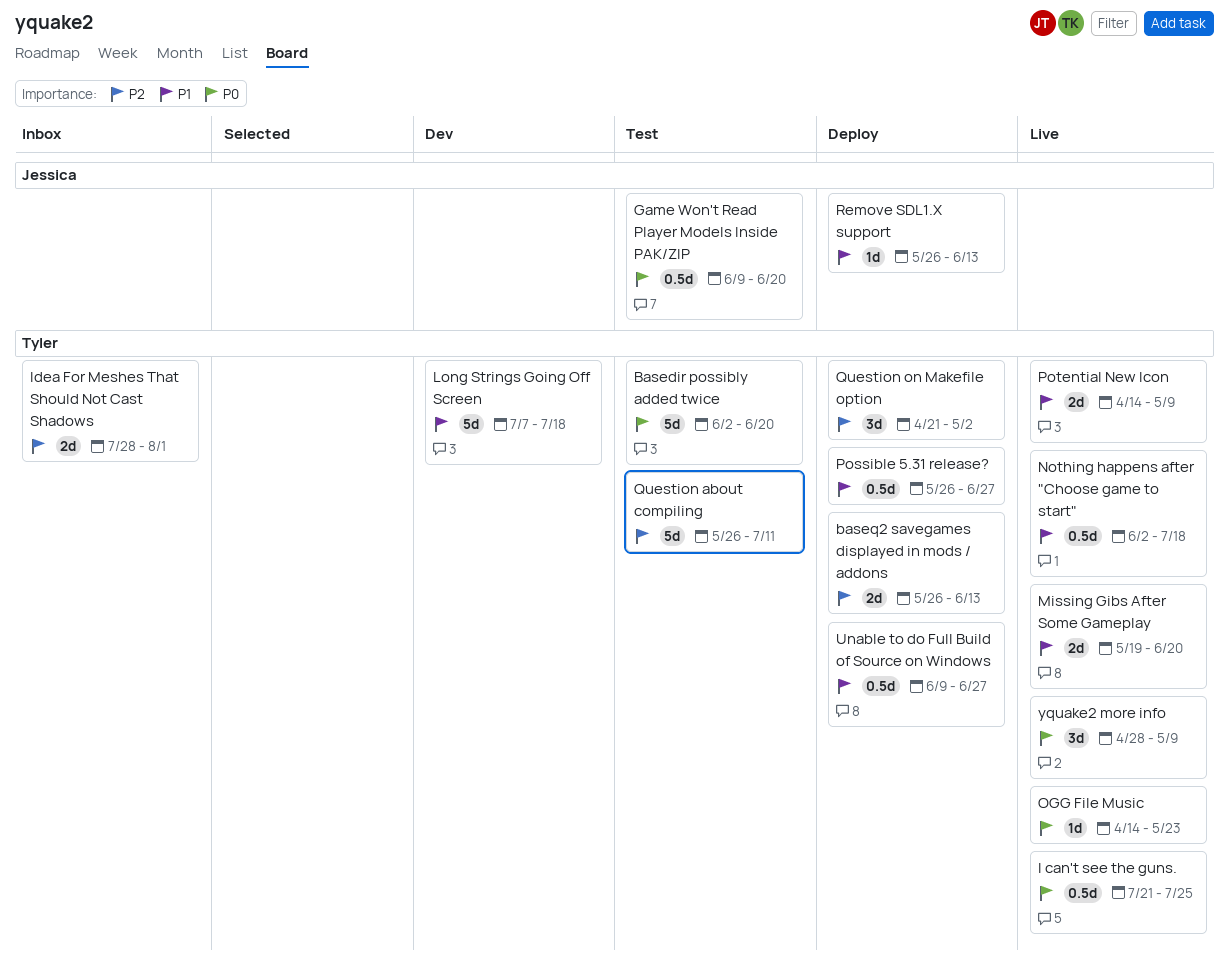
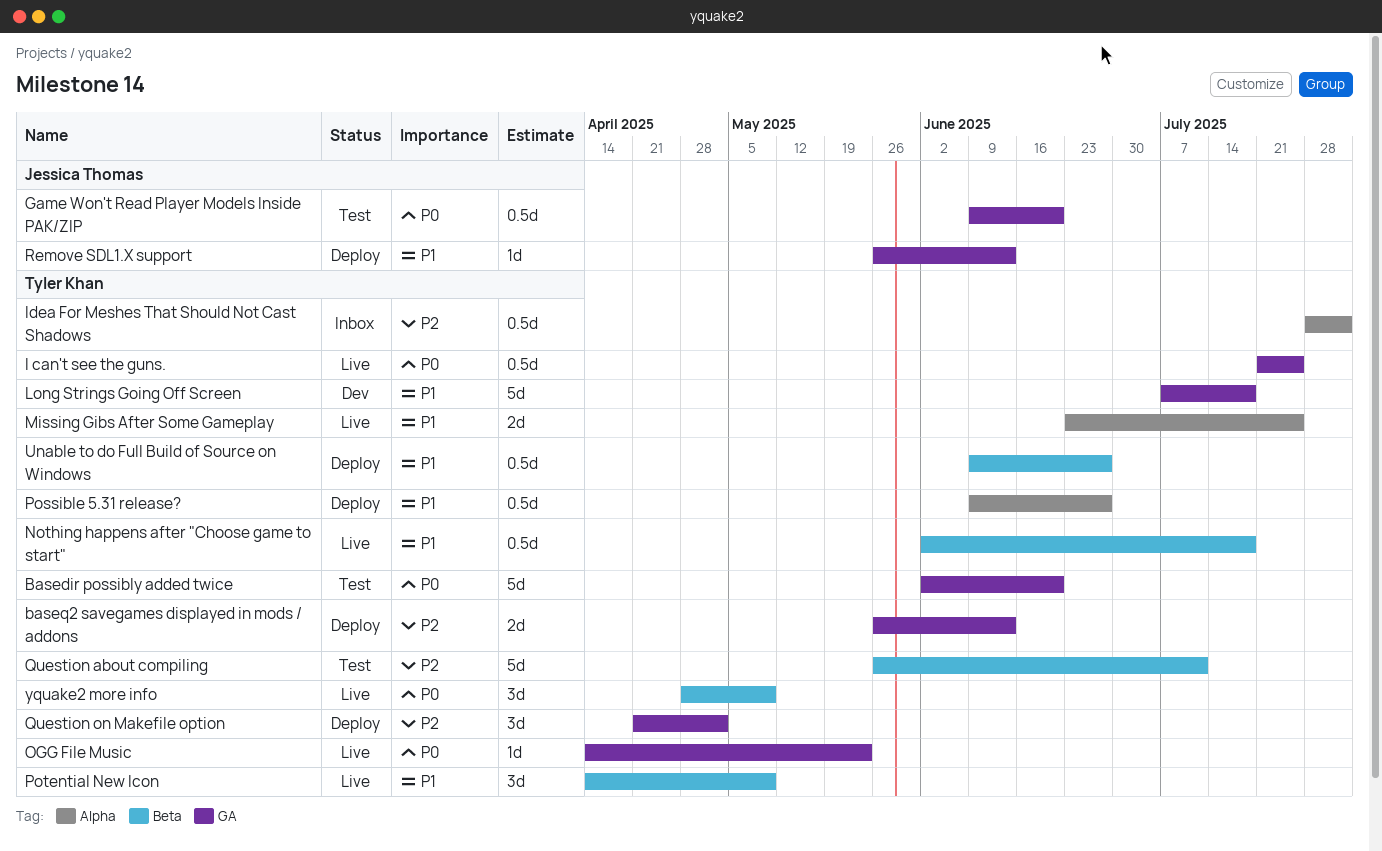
Idea For Meshes That Should Not Cast Shadows, estimate: 2d -> 0.5d
Missing Gibs After Some Gameplay, start: May 19 -> Jun 23
Missing Gibs After Some Gameplay, due: Jun 20 -> Jul 25
Possible 5.31 release?, start: May 26 -> Jun 9
Potential New Icon, estimate: 2d -> 3d

